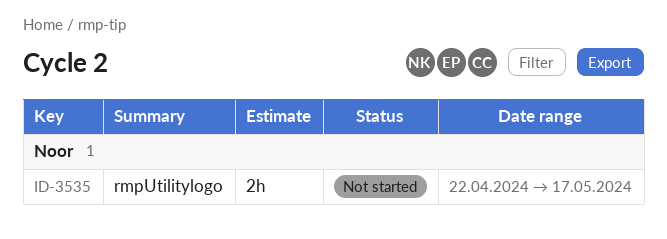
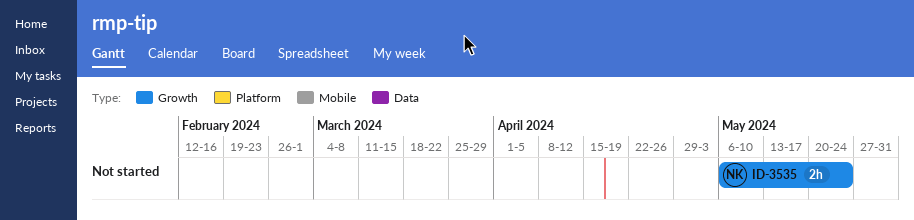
ID-3535, start: Apr 22 -> May 6
ID-3535, due: May 17 -> May 24

